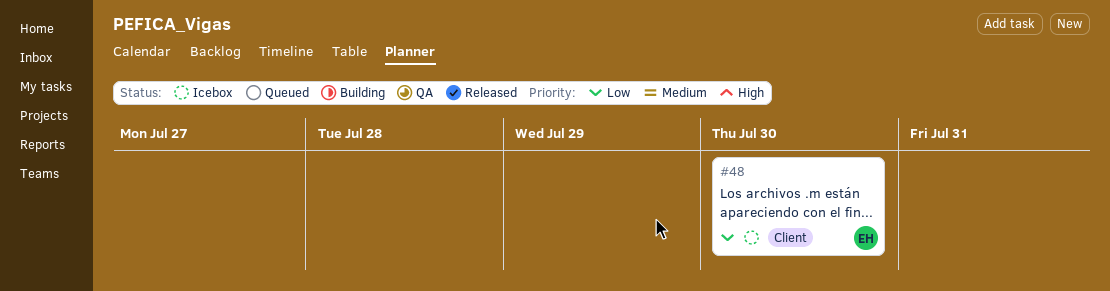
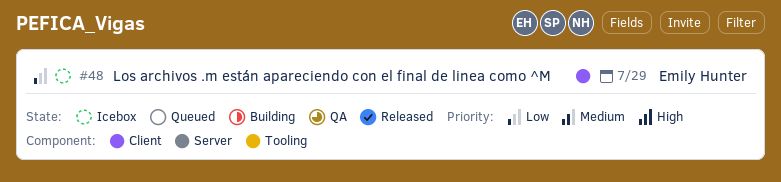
#48, due: Jul 30 -> Jul 29

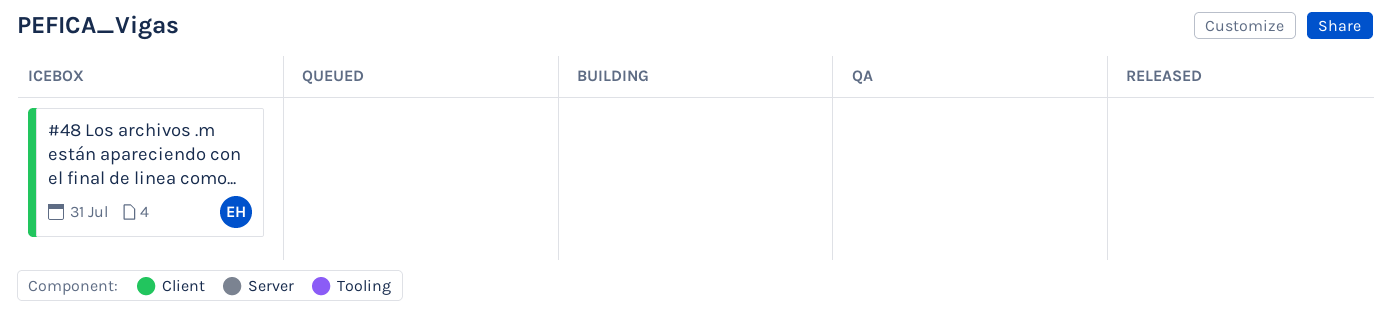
#48, due: Jul 29 -> Jul 31

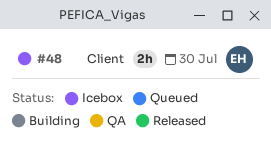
#48, due: Jul 31 -> Jul 30

